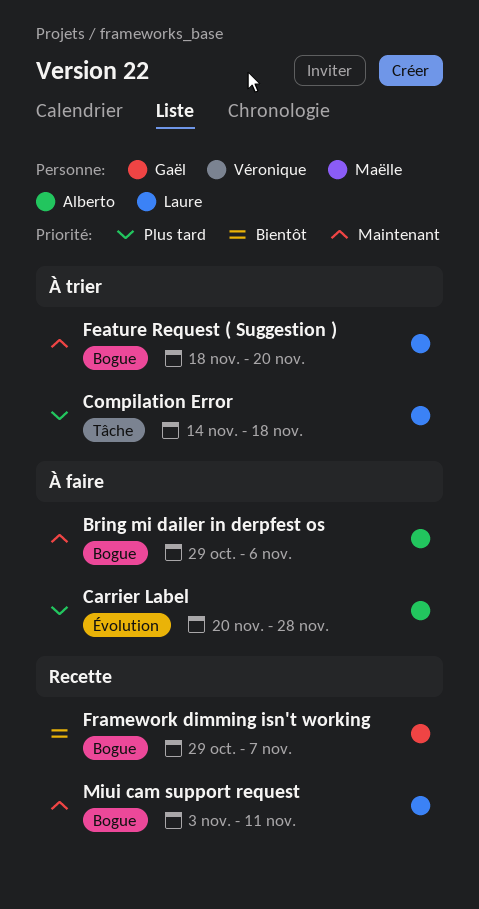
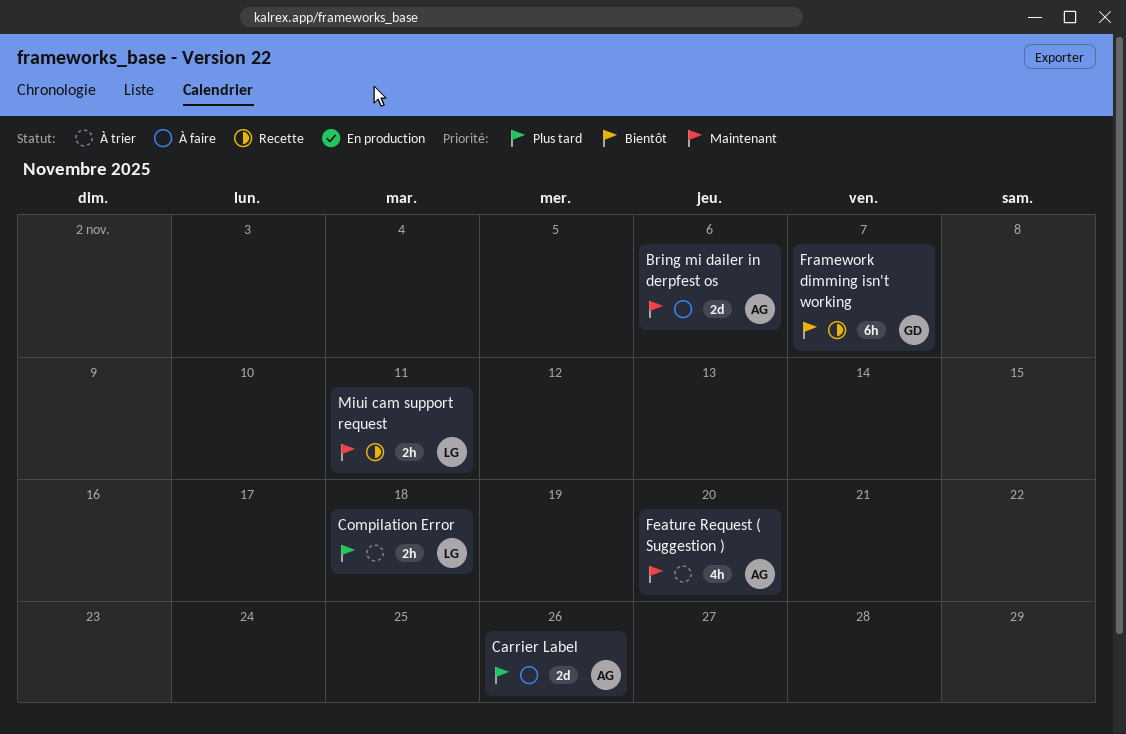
Carrier Label, due: Nov 28 -> Nov 26
Feature Request ( Suggestion ), owner: Laure -> Alberto

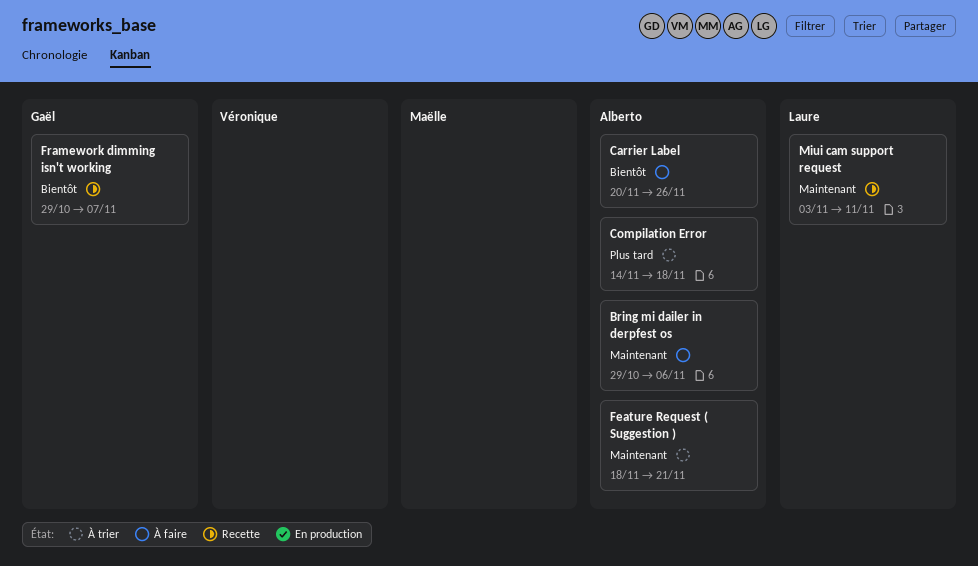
Carrier Label, priority: Plus tard -> Bientôt
Compilation Error, owner: Laure -> Alberto
Feature Request ( Suggestion ), due: Nov 20 -> Nov 21

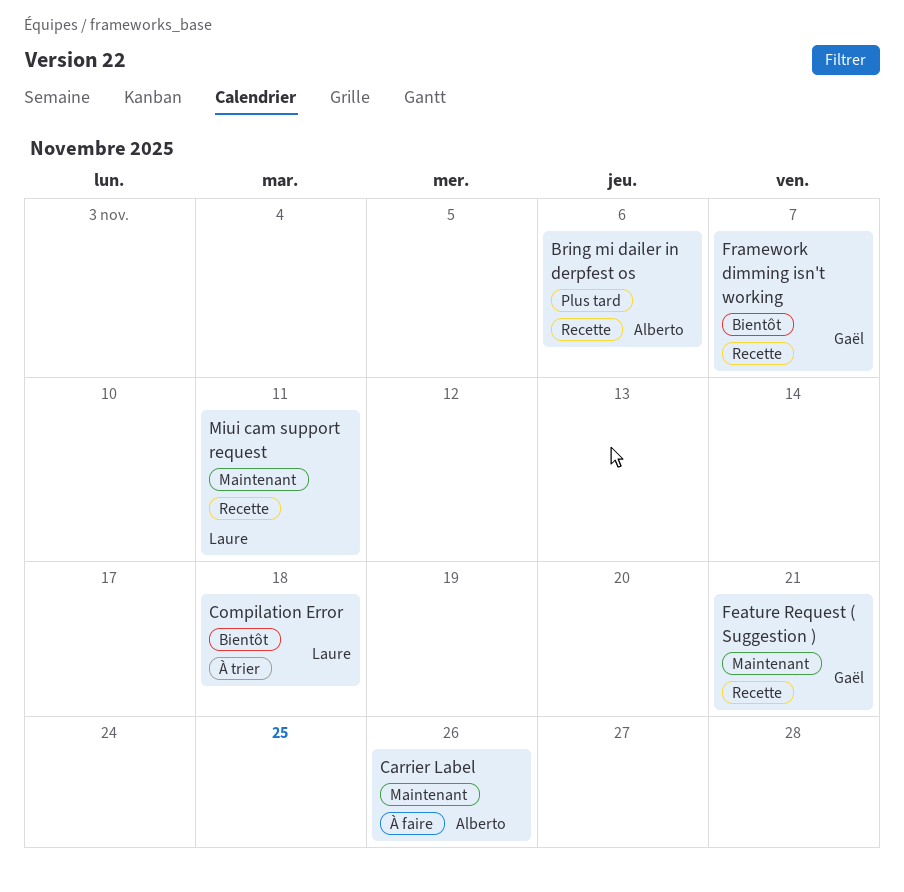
Bring mi dailer in derpfest os, status: À faire -> Recette
Bring mi dailer in derpfest os, priority: Maintenant -> Plus tard
Carrier Label, priority: Bientôt -> Maintenant
Compilation Error, owner: Alberto -> Laure
Compilation Error, priority: Plus tard -> Bientôt
Feature Request ( Suggestion ), status: À trier -> Recette
Feature Request ( Suggestion ), owner: Alberto -> Gaël

